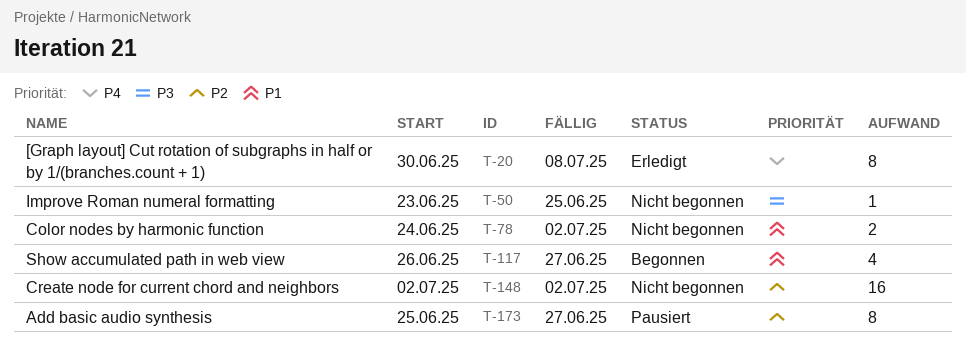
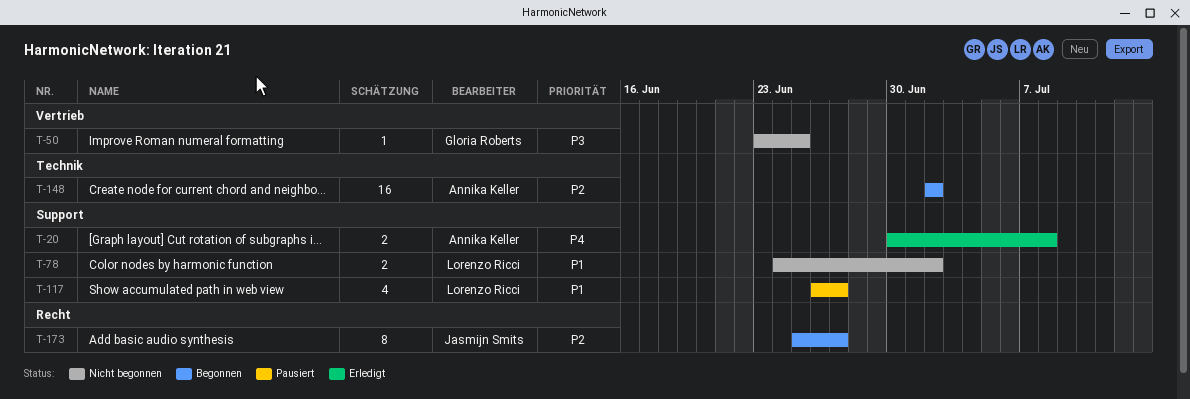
T-20, estimate: 8 -> 2
T-117, status: Begonnen -> Pausiert
T-148, status: Nicht begonnen -> Begonnen
T-173, status: Pausiert -> Begonnen

